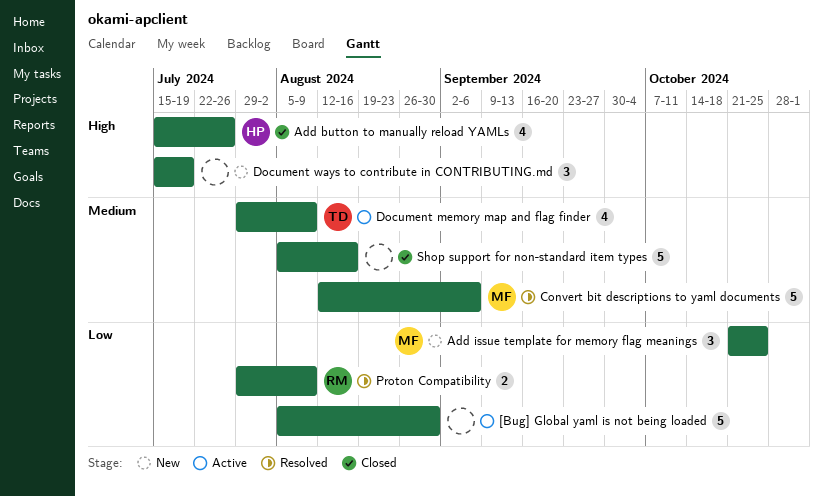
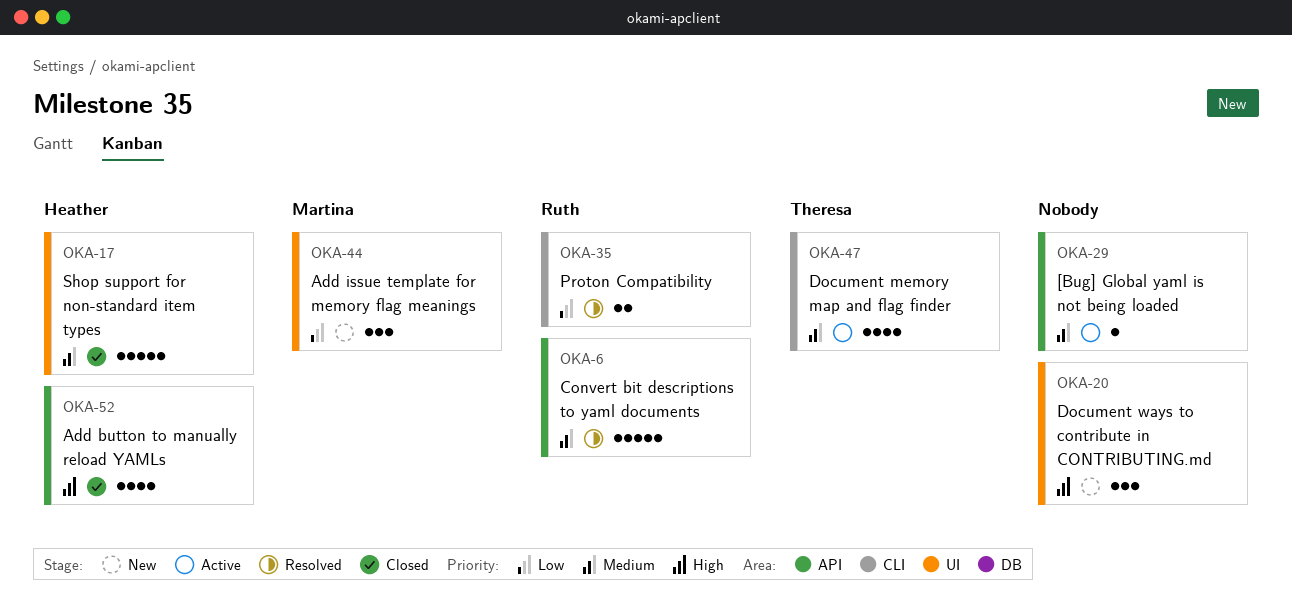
[Bug] Global yaml is not being loaded, priority: Low -> Medium
[Bug] Global yaml is not being loaded, estimate: 5 -> 1
Convert bit descriptions to yaml documents, owner: Martina -> Ruth
Shop support for non-standard item types, owner: none -> Heather

